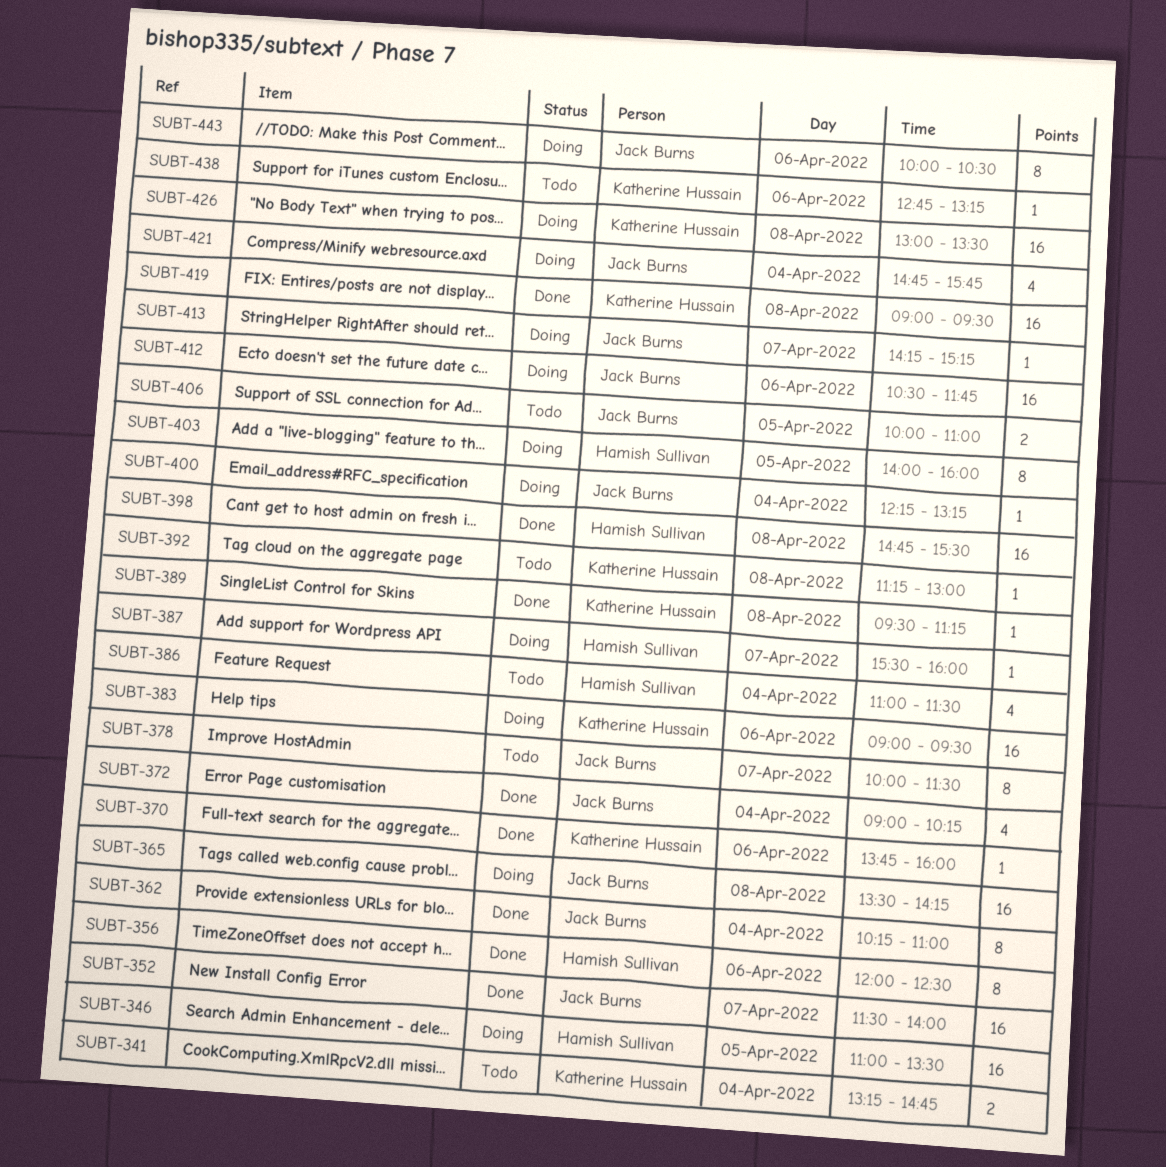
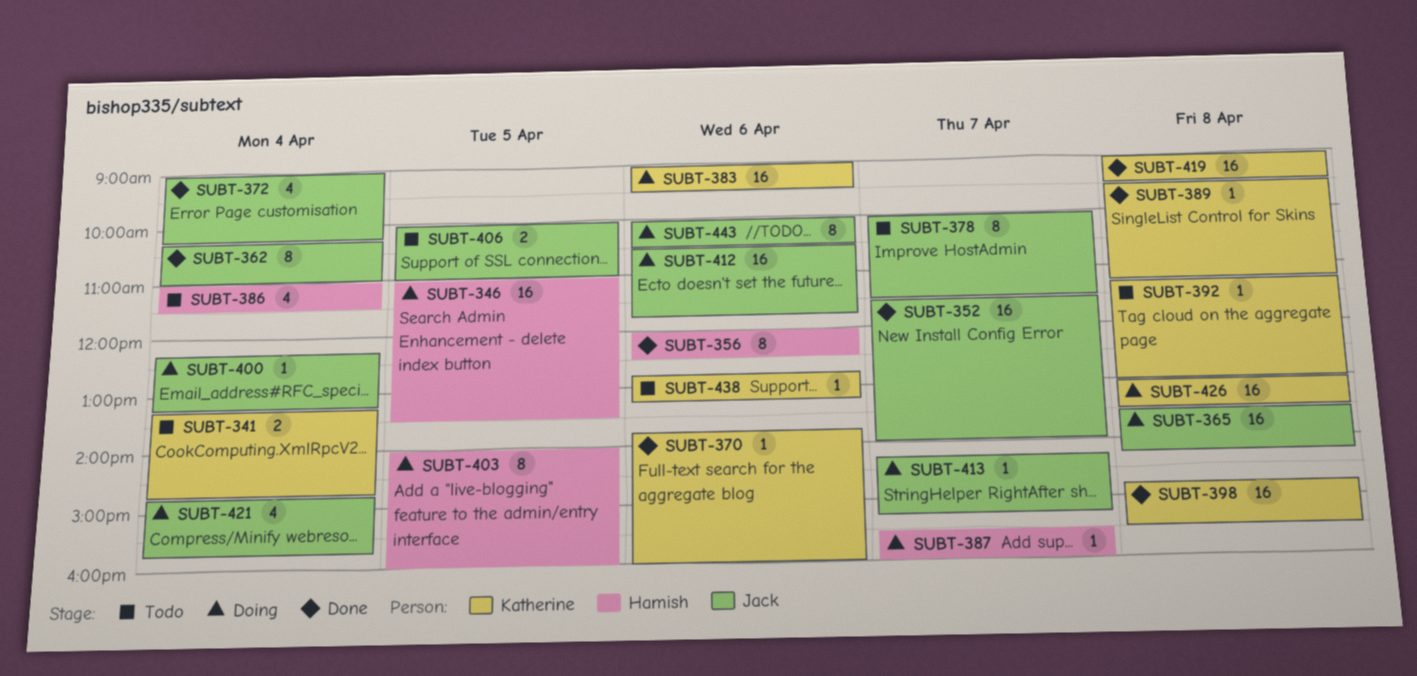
SUBT-398, owner: Hamish Sullivan -> Katherine Hussain

